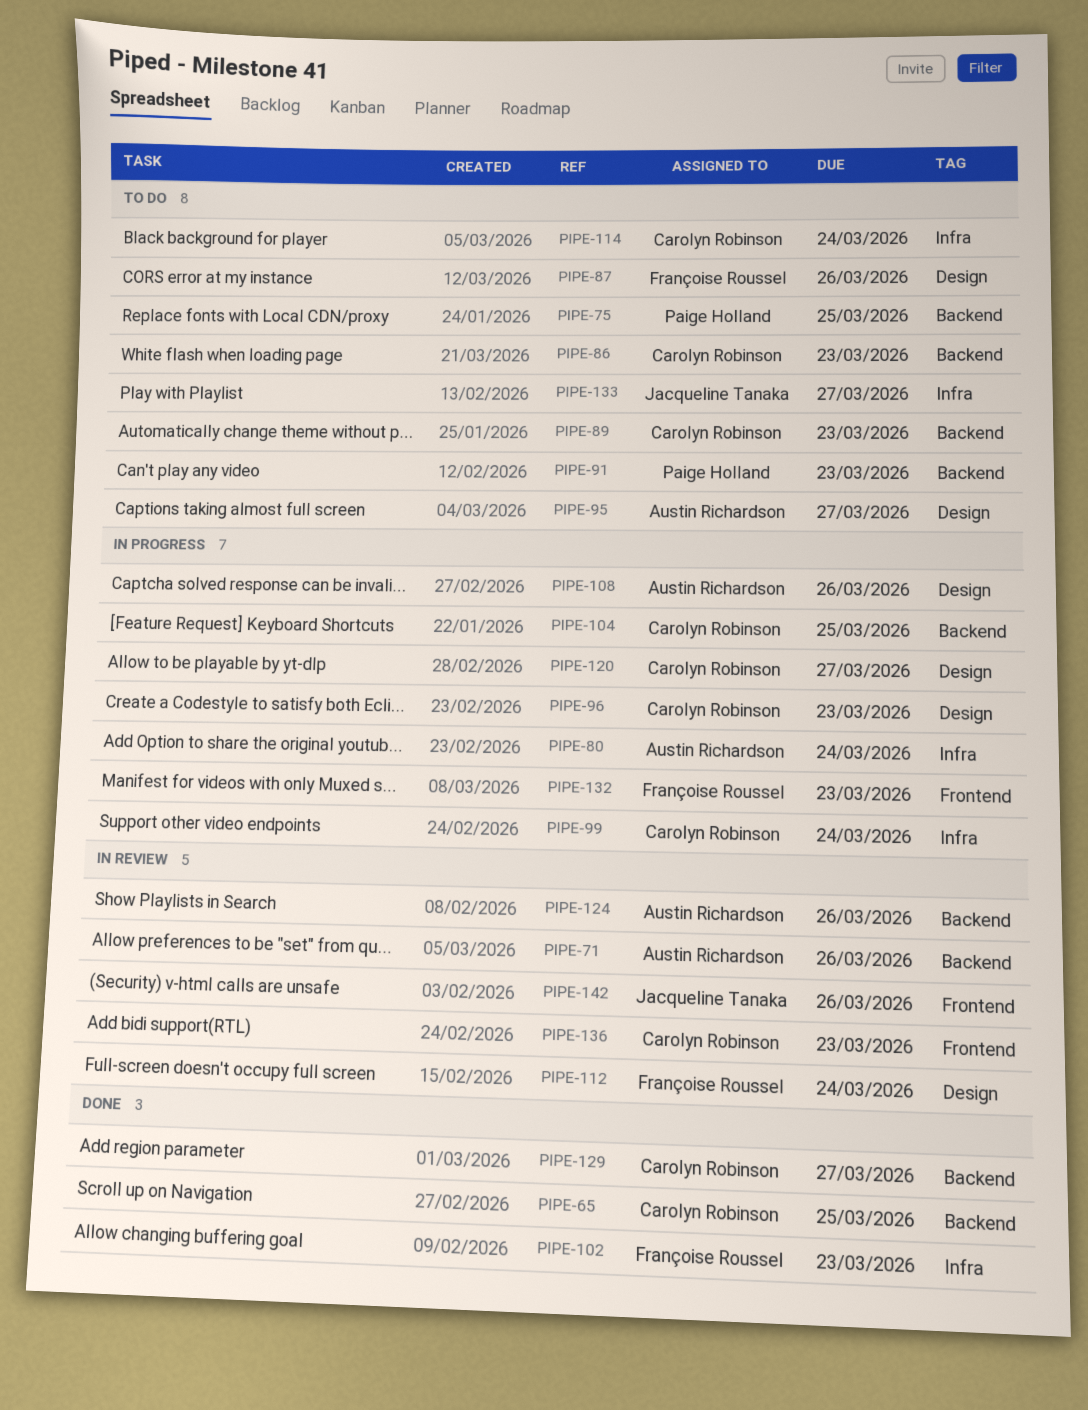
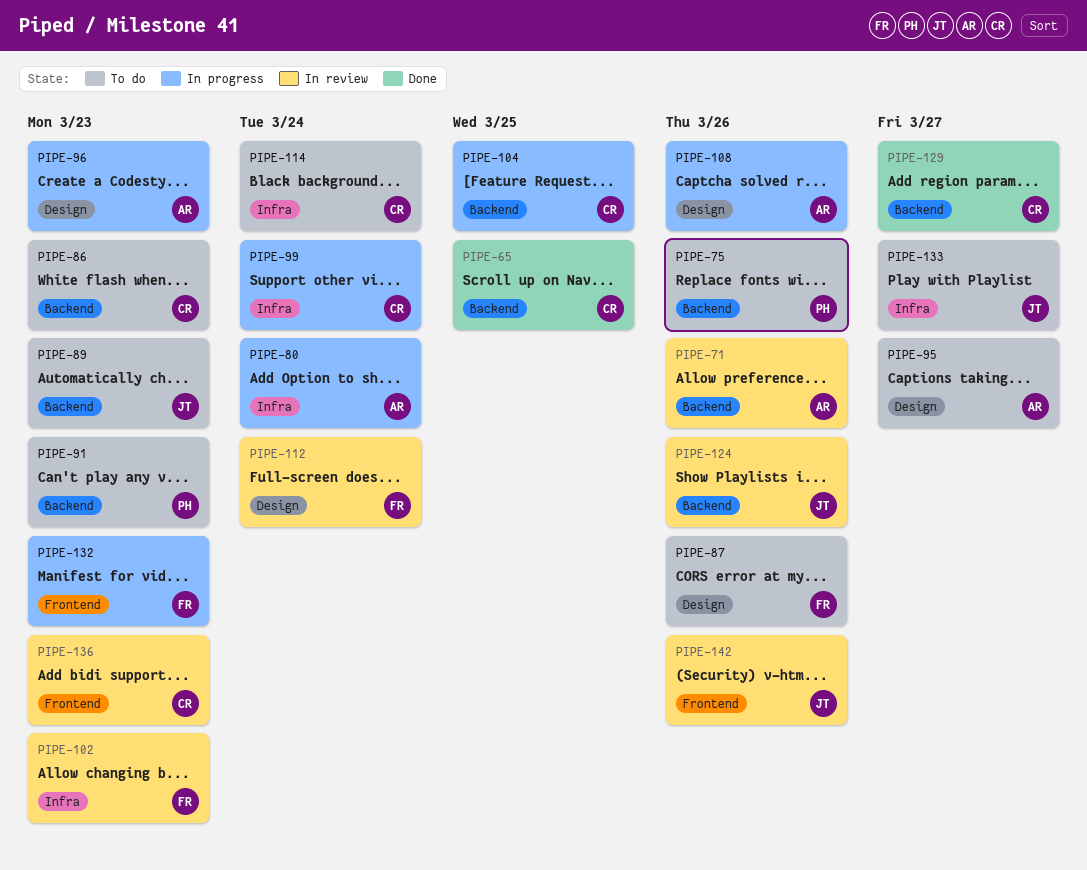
PIPE-75, due: Mar 25 -> Mar 26
PIPE-89, owner: Carolyn Robinson -> Jacqueline Tanaka
PIPE-96, owner: Carolyn Robinson -> Austin Richardson
PIPE-102, status: Done -> In review
PIPE-120: present -> none
PIPE-124, owner: Austin Richardson -> Jacqueline Tanaka

